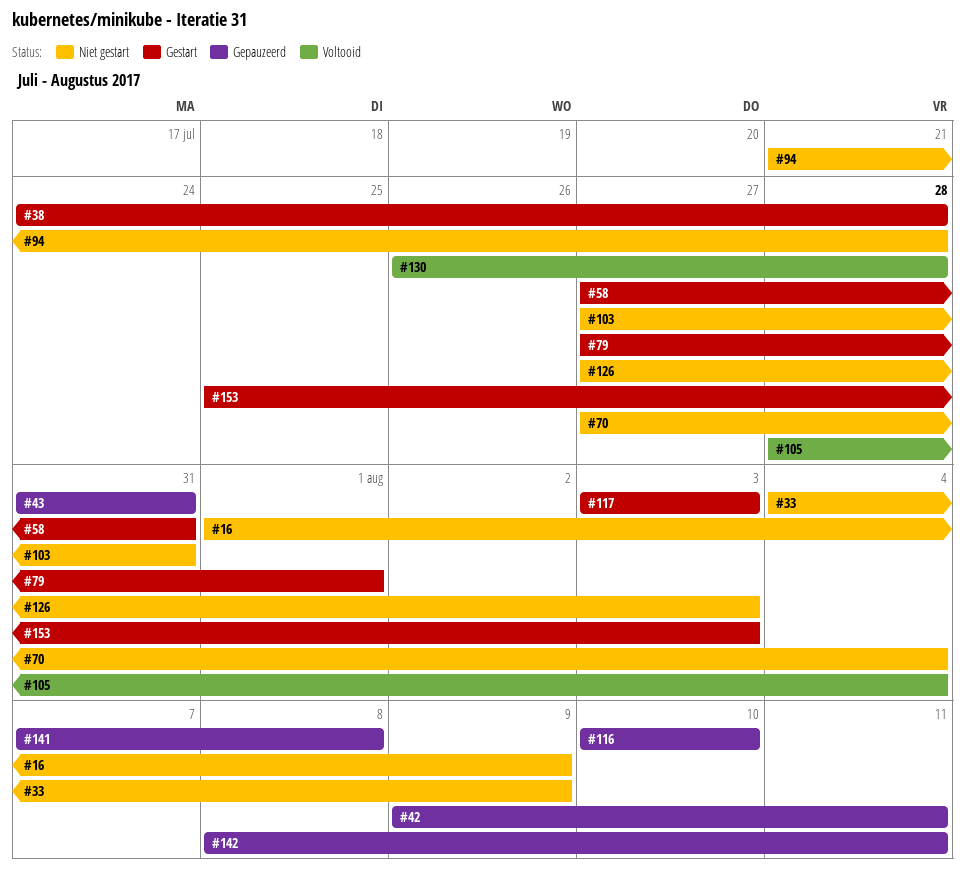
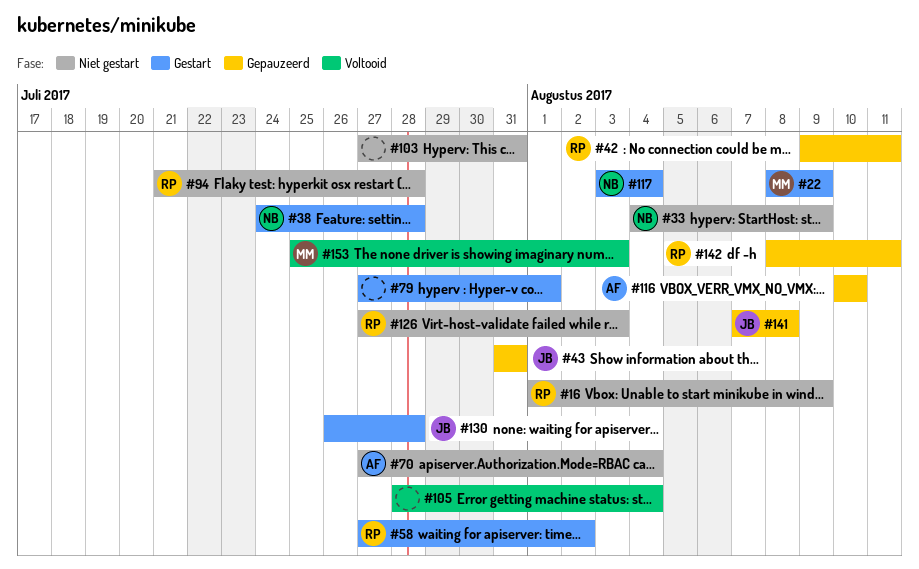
#22: none -> present
#58, due: Jul 31 -> Aug 2
#117, due: Aug 3 -> Aug 4
#130, status: Voltooid -> Gestart
#153, status: Gestart -> Voltooid

